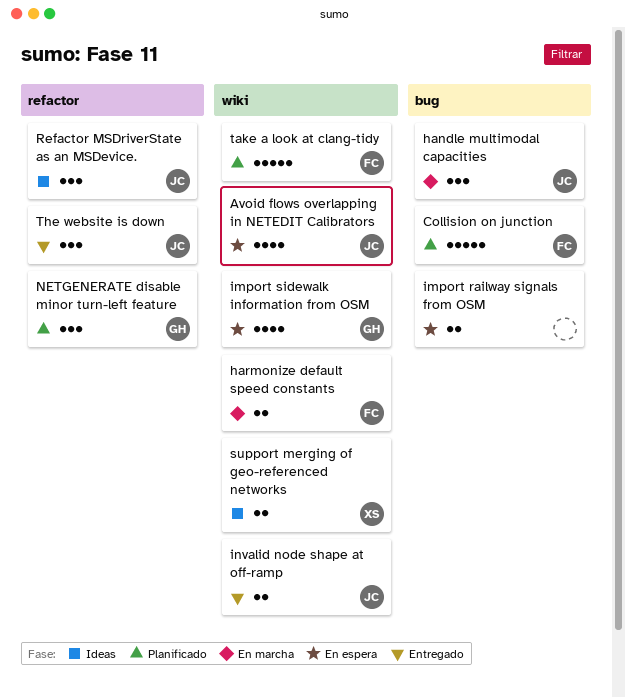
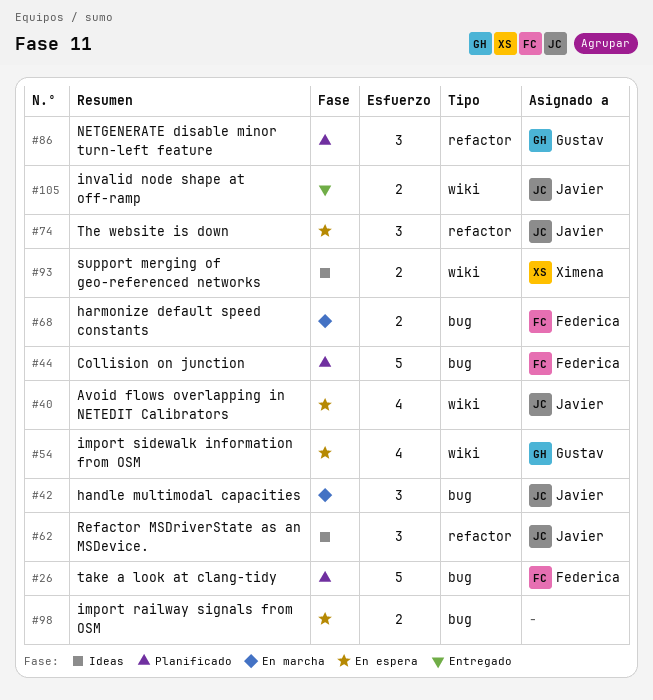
harmonize default speed constants, label: wiki -> bug
take a look at clang-tidy, label: wiki -> bug
The website is down, status: Entregado -> En espera

